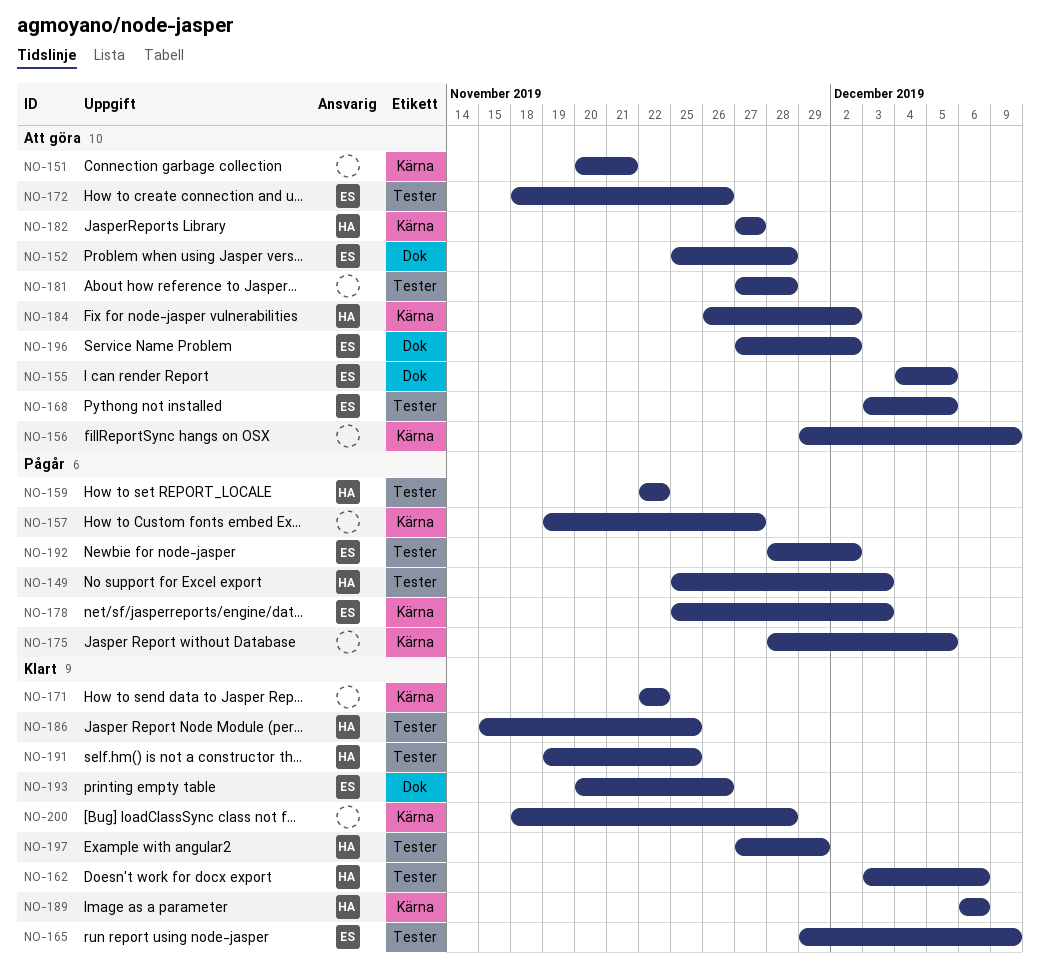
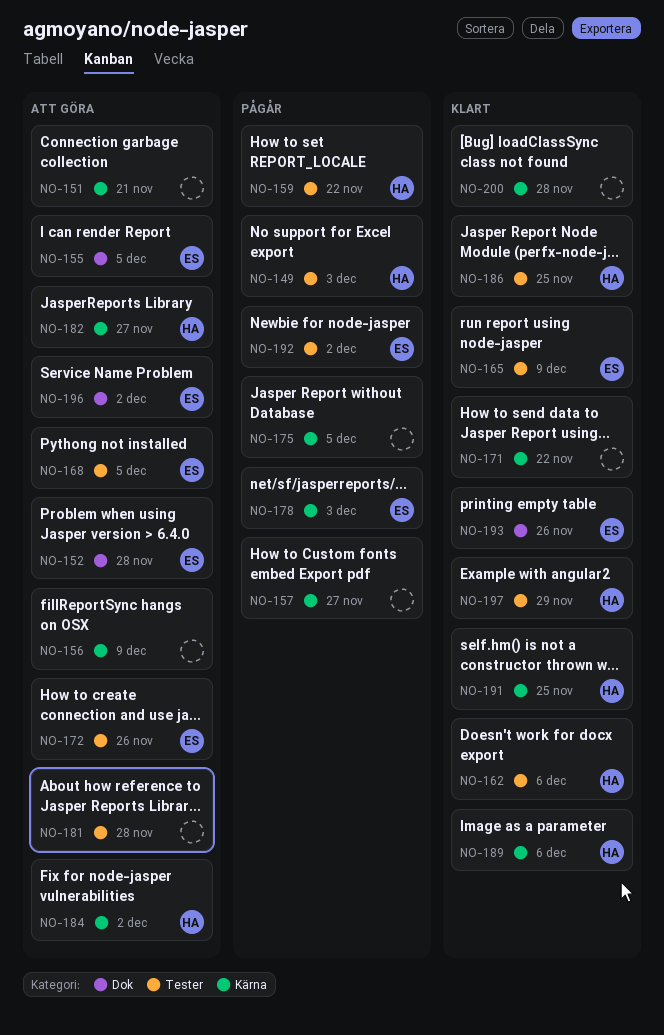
NO-191, label: Tester -> Kärna

